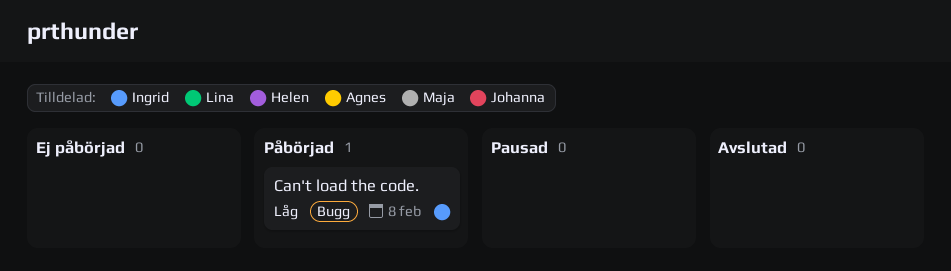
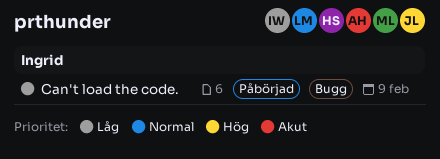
Can't load the code., due: Feb 8 -> Feb 9

